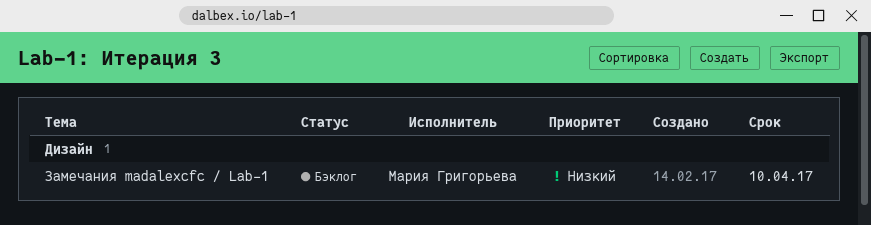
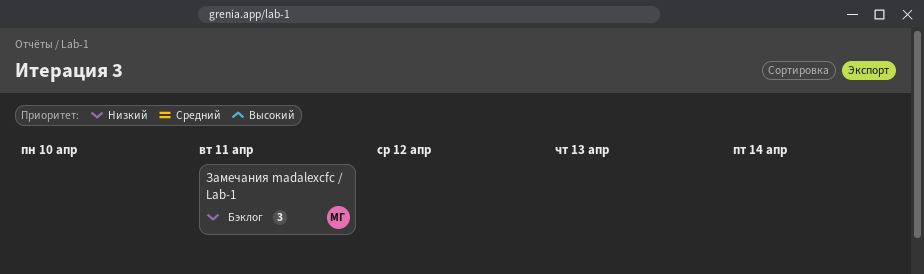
Замечания madalexcfc / Lab-1, due: Apr 10 -> Apr 11

